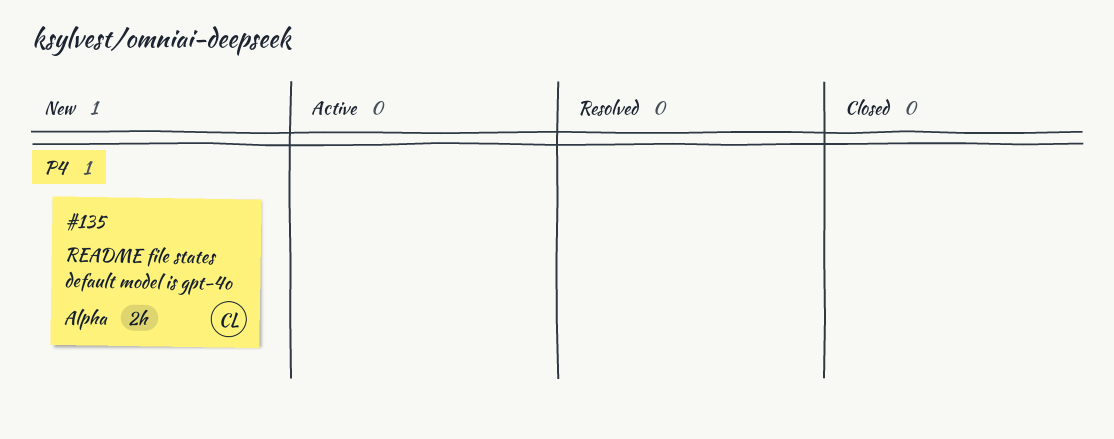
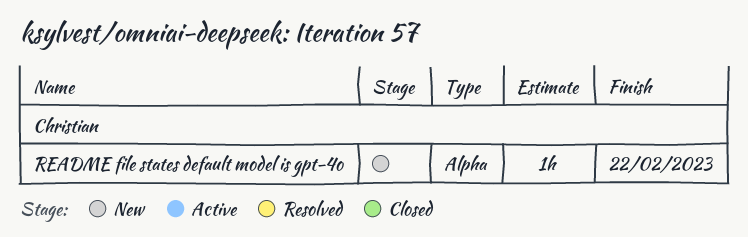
README file states default model is gpt-4o, estimate: 2h -> 1h

